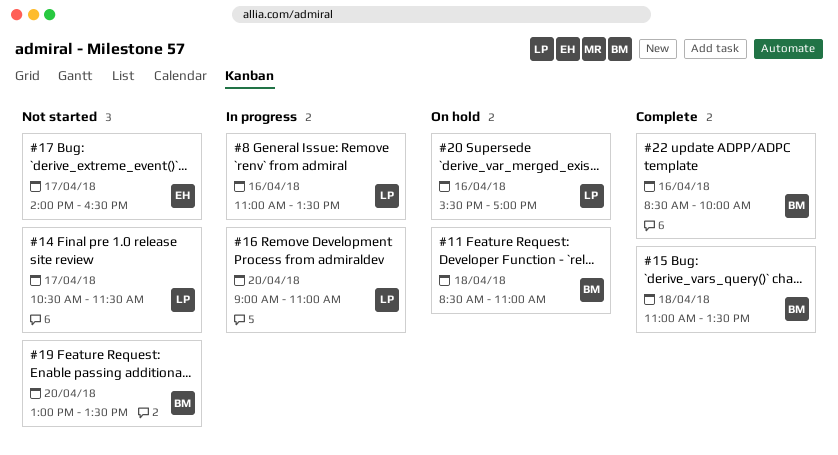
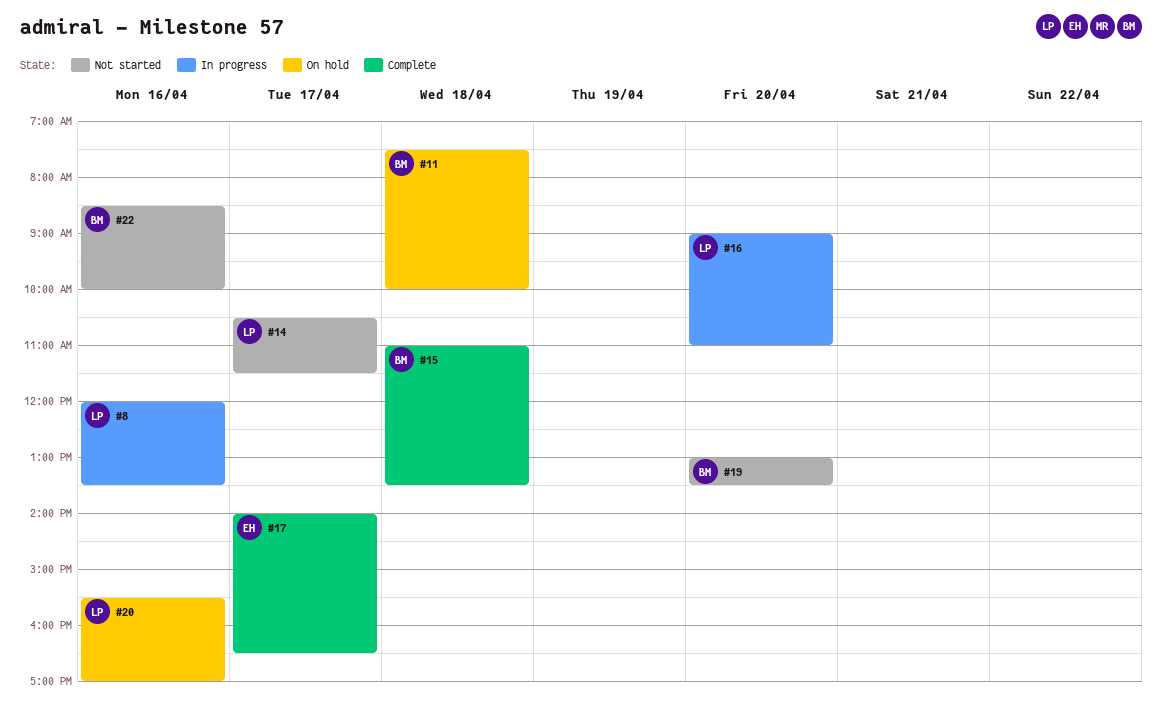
#8, begins: 11:00 -> 12:00
#11, begins: 08:30 -> 07:30
#11, ends: 11:00 -> 10:00
#17, status: Not started -> Complete
#22, status: Complete -> Not started

